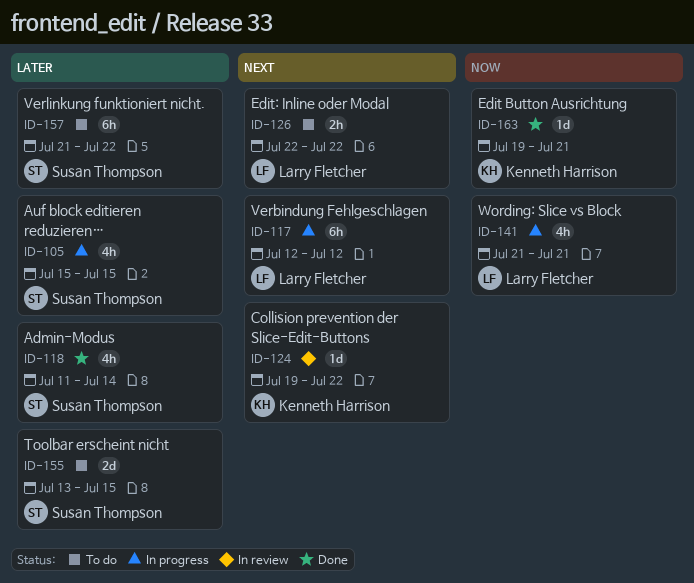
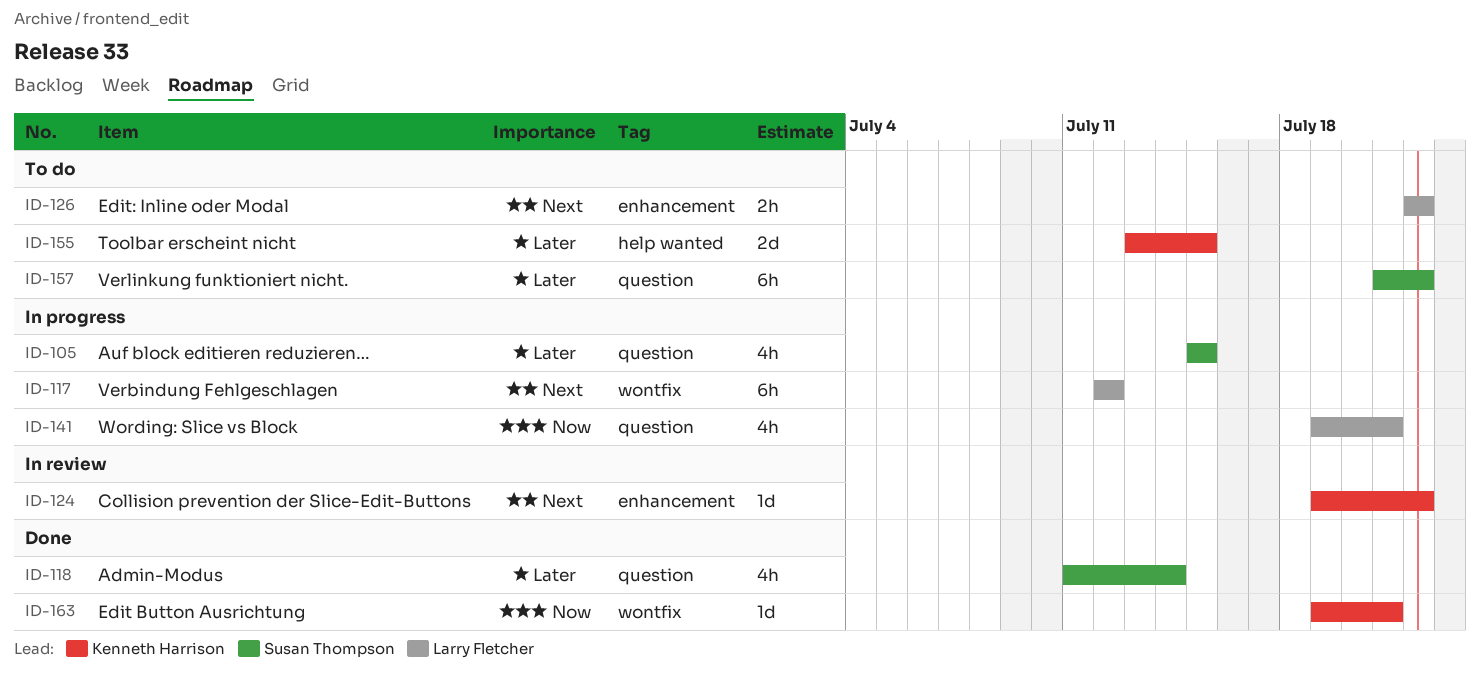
ID-141, start: Jul 21 -> Jul 19
ID-155, owner: Susan Thompson -> Kenneth Harrison

